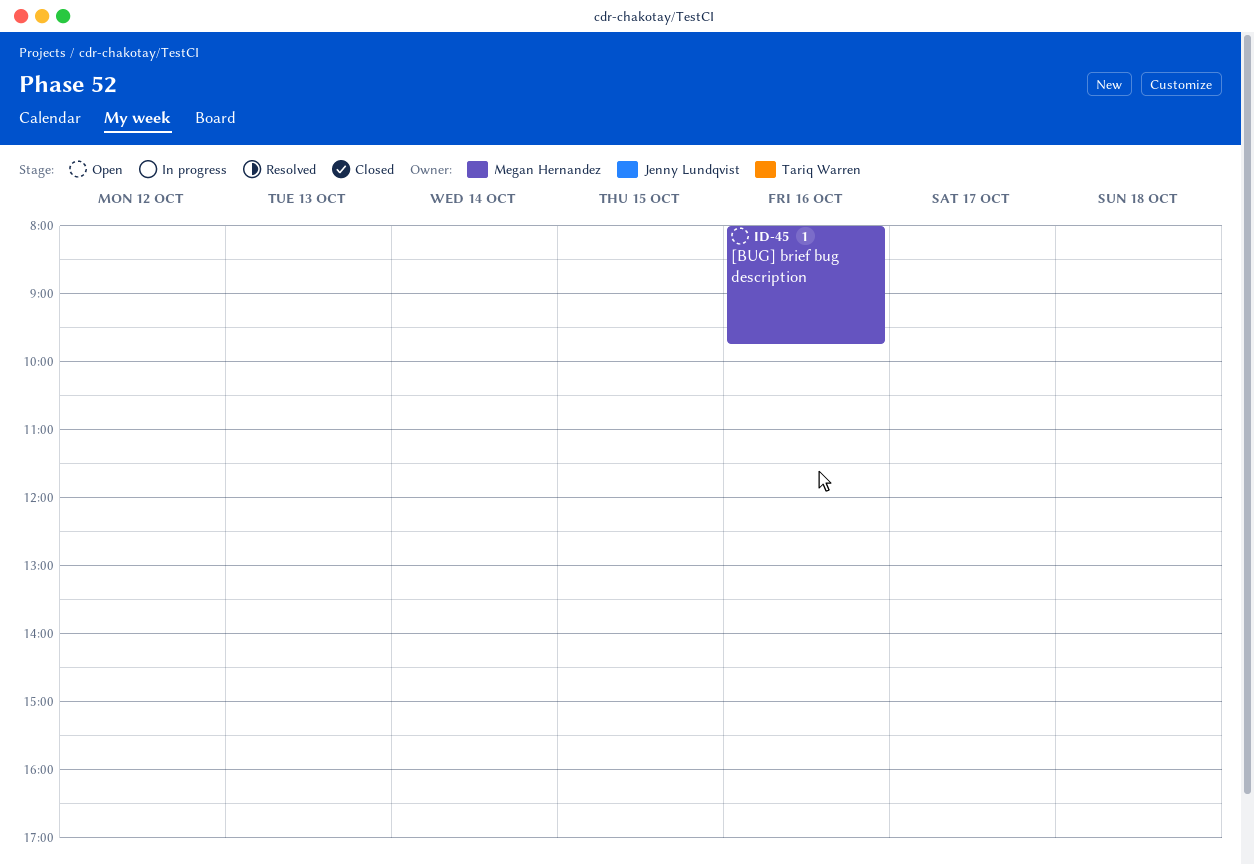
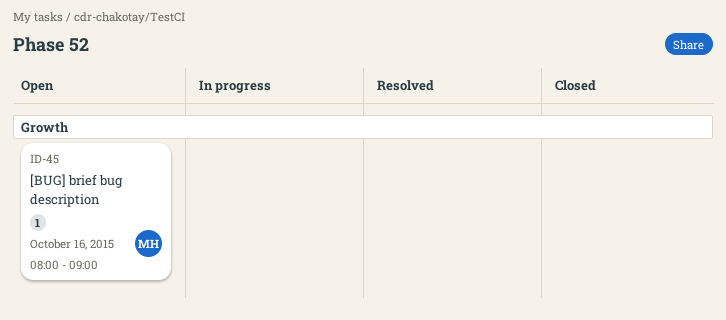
ID-45, ends: 09:45 -> 09:00

